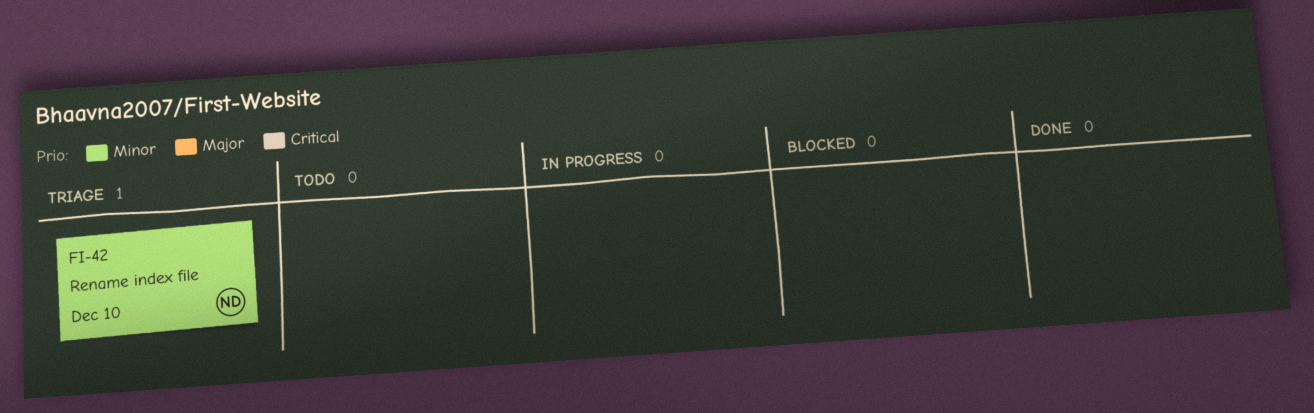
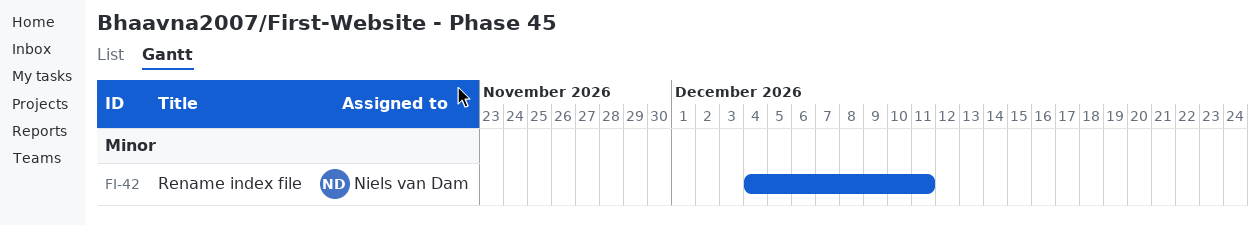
FI-42, due: Dec 10 -> Dec 11

